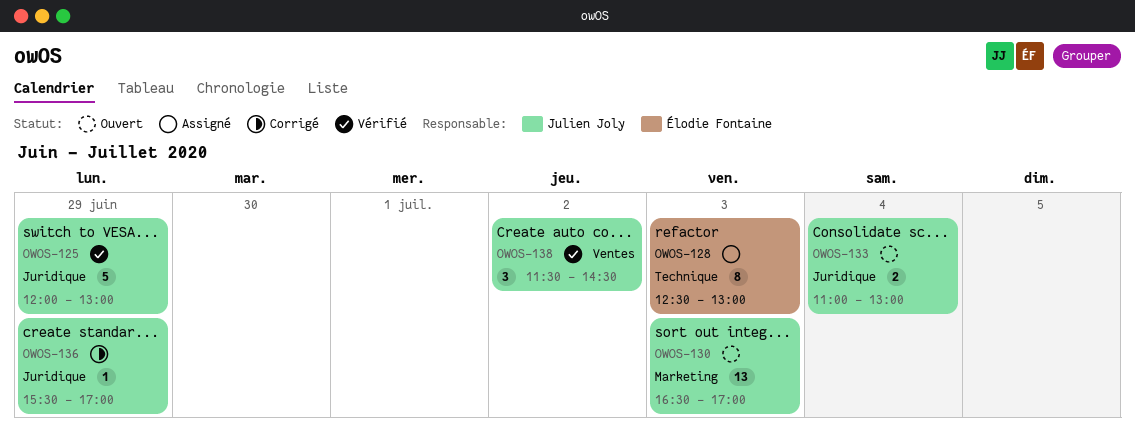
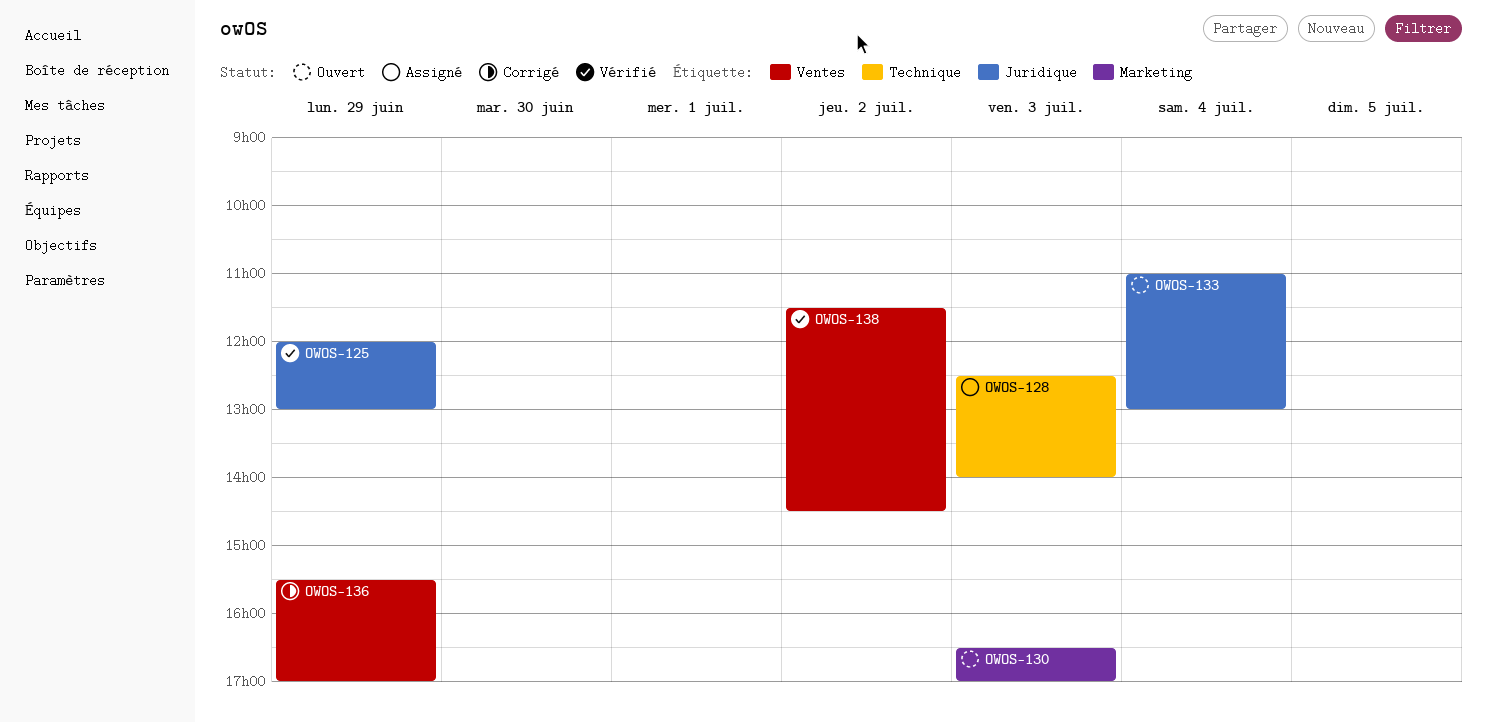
OWOS-128, ends: 13:00 -> 14:00
OWOS-136, label: Juridique -> Ventes

